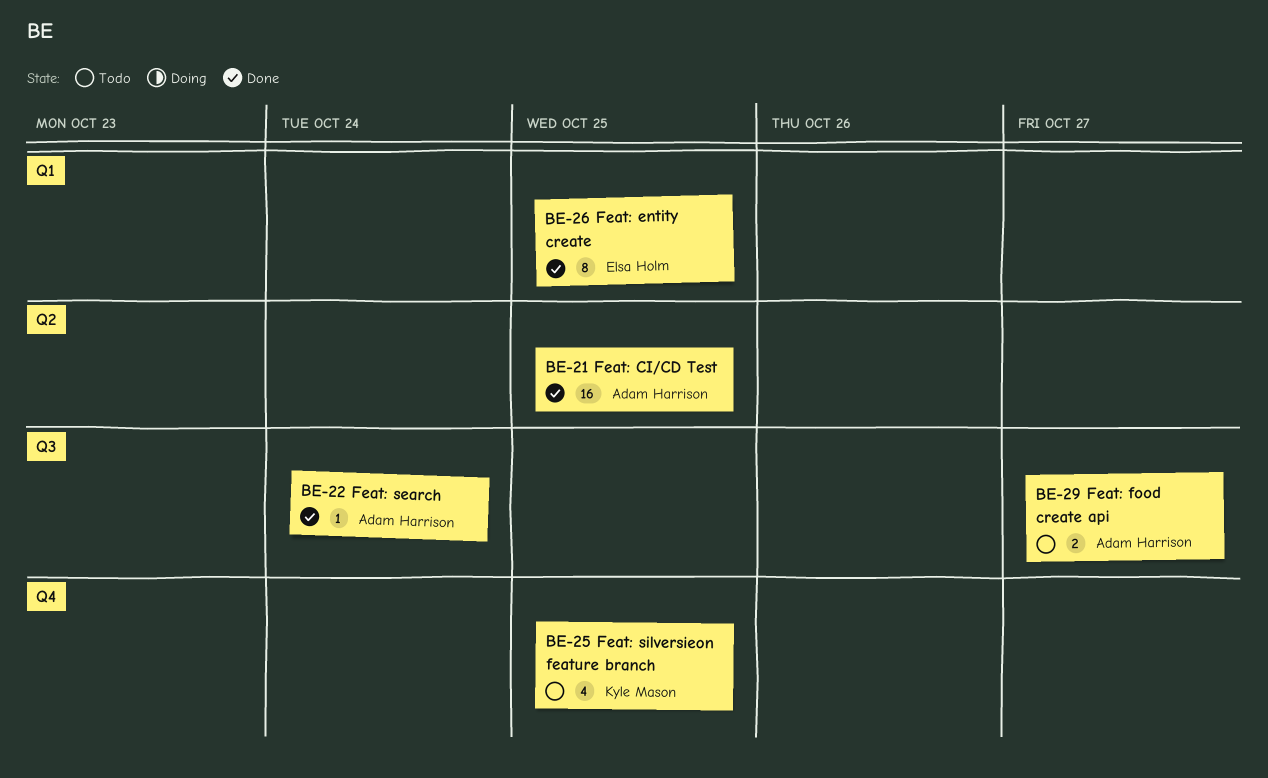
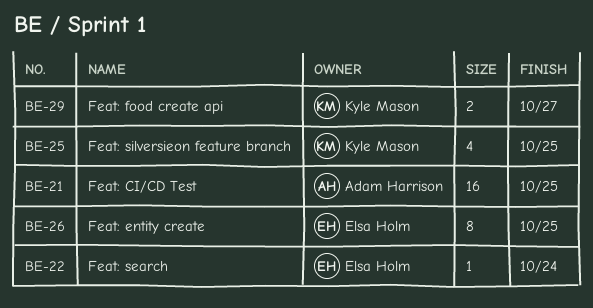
BE-22, owner: Adam Harrison -> Elsa Holm
BE-29, owner: Adam Harrison -> Kyle Mason

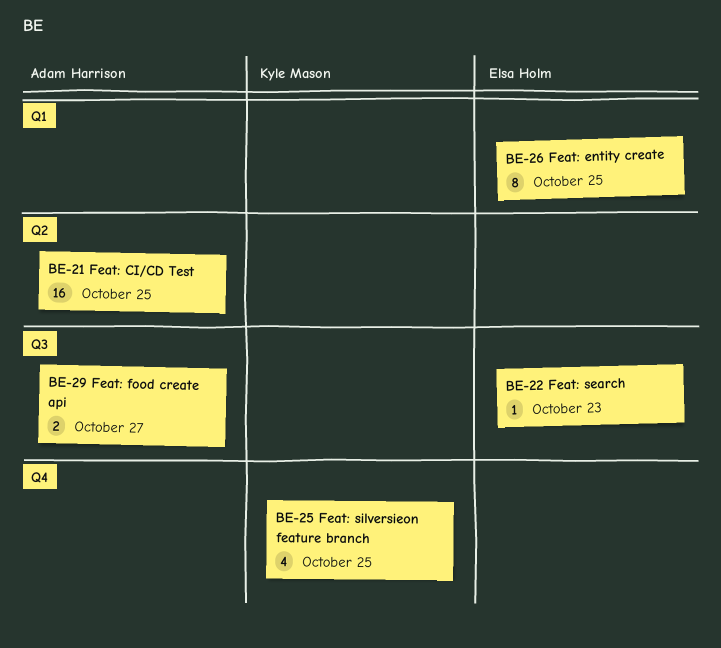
BE-22, due: Oct 24 -> Oct 23
BE-29, owner: Kyle Mason -> Adam Harrison

